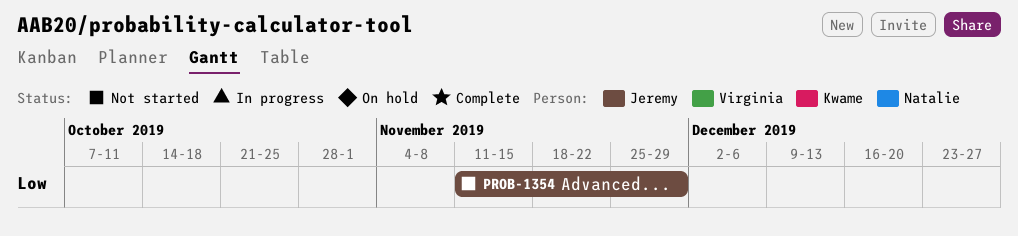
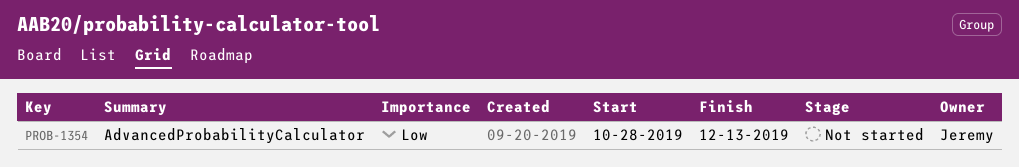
PROB-1354, start: Nov 11 -> Oct 28
PROB-1354, due: Nov 29 -> Dec 13

